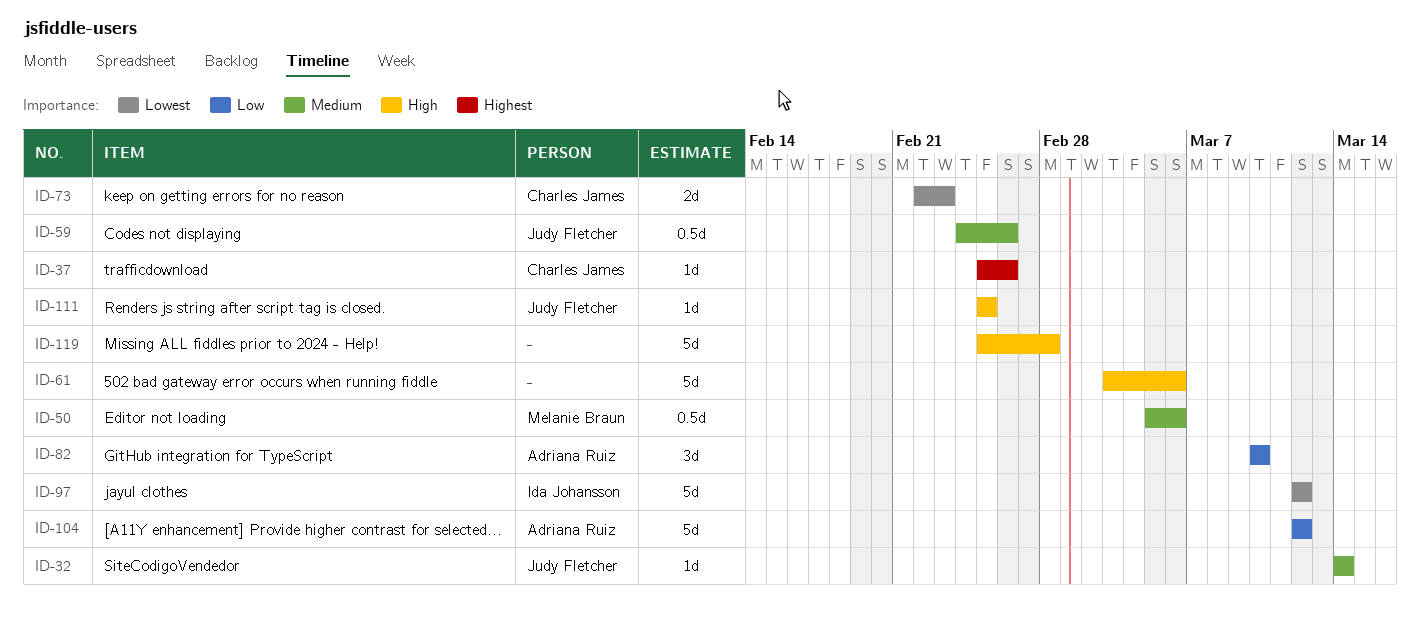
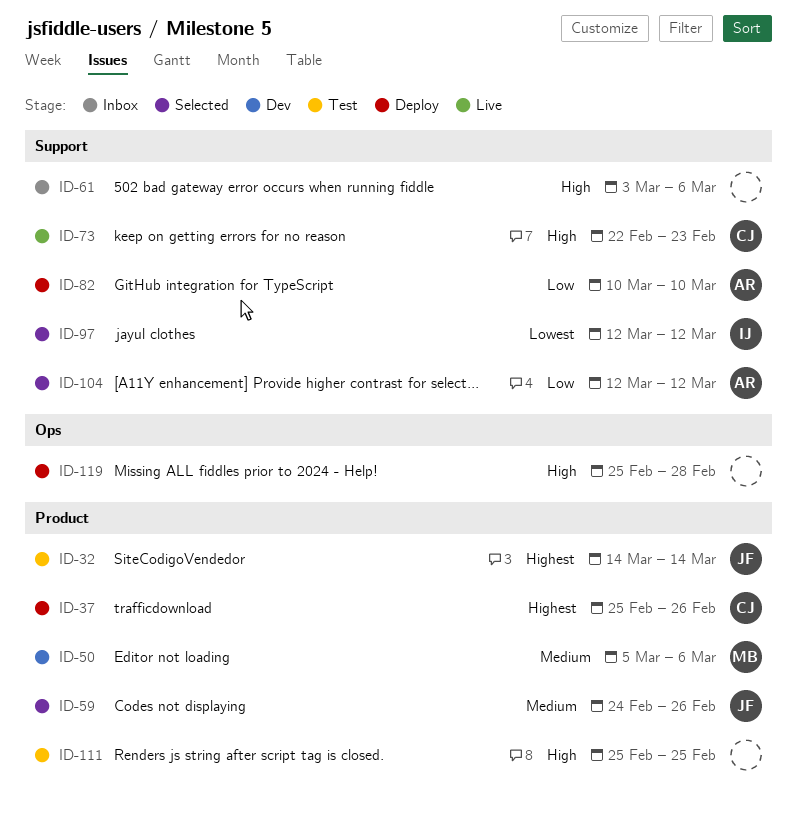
ID-32, priority: Medium -> Highest
ID-73, priority: Lowest -> High
ID-111, owner: Judy Fletcher -> none

